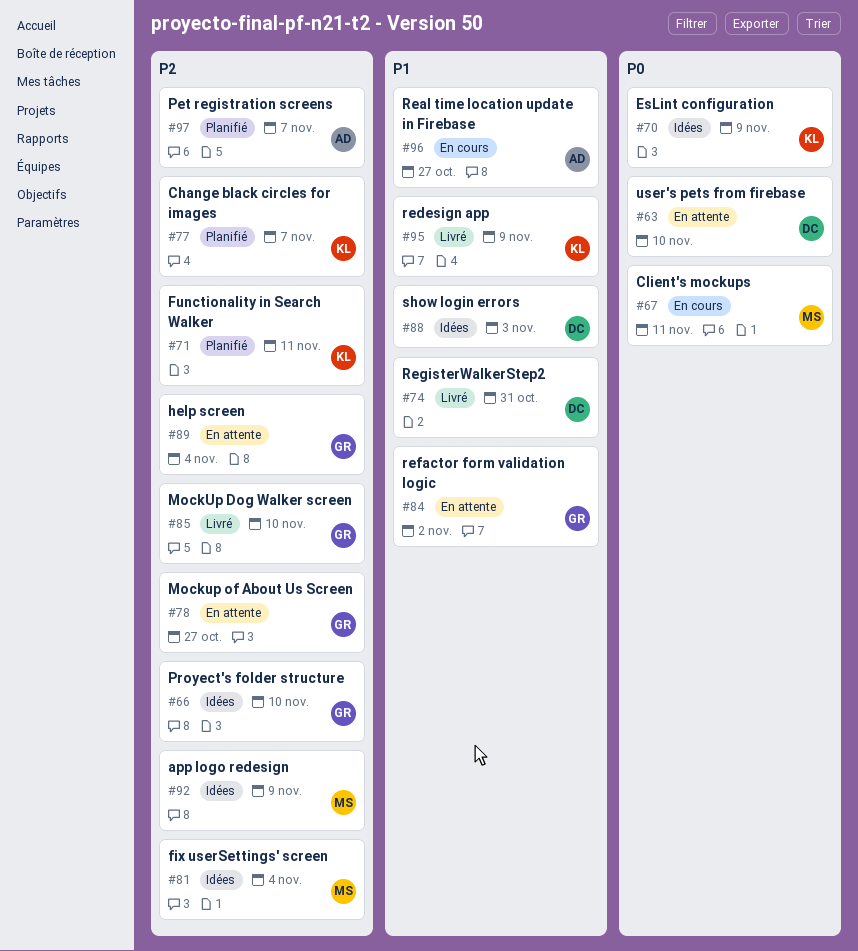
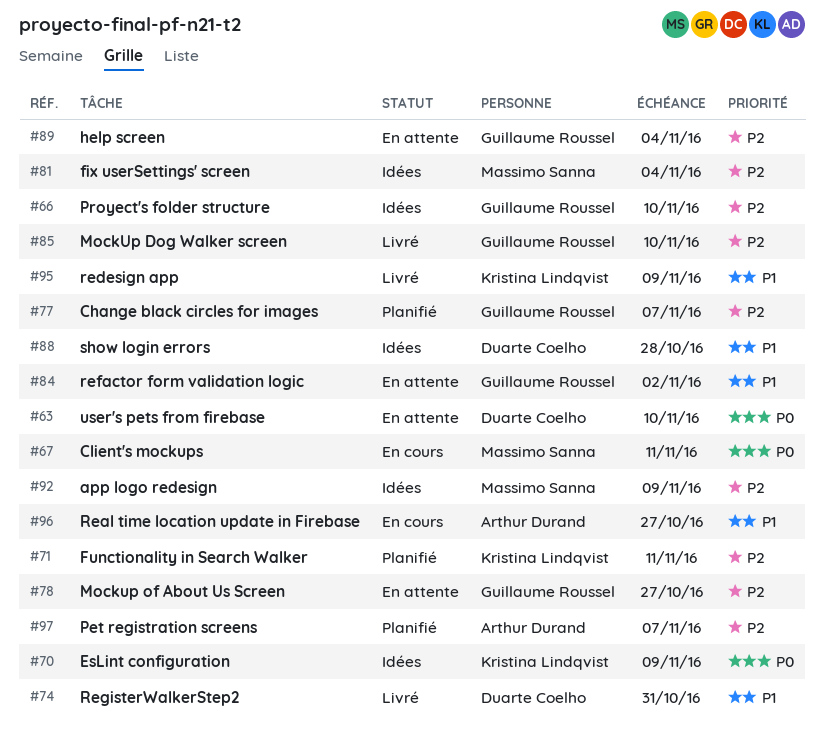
#77, owner: Kristina Lindqvist -> Guillaume Roussel
#88, due: Nov 3 -> Oct 28

